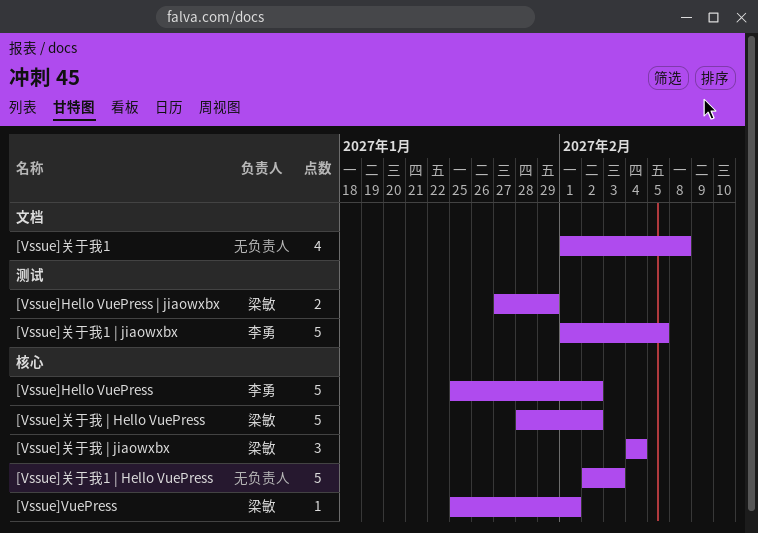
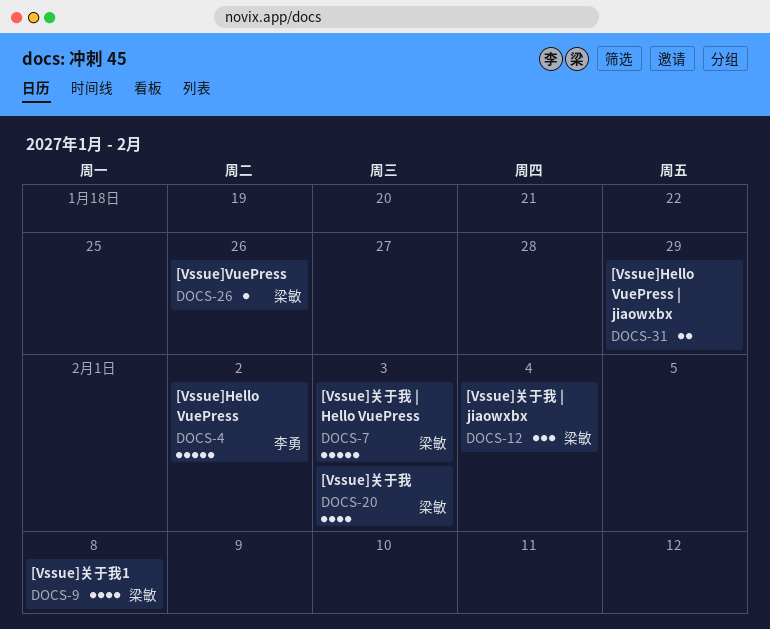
[Vssue]Hello VuePress | jiaowxbx, owner: 梁敏 -> none
[Vssue]VuePress, due: Feb 1 -> Jan 26
[Vssue]关于我: none -> present
[Vssue]关于我 | Hello VuePress, due: Feb 2 -> Feb 3
[Vssue]关于我1, owner: none -> 梁敏
[Vssue]关于我1 | Hello VuePress: present -> none
[Vssue]关于我1 | jiaowxbx: present -> none

